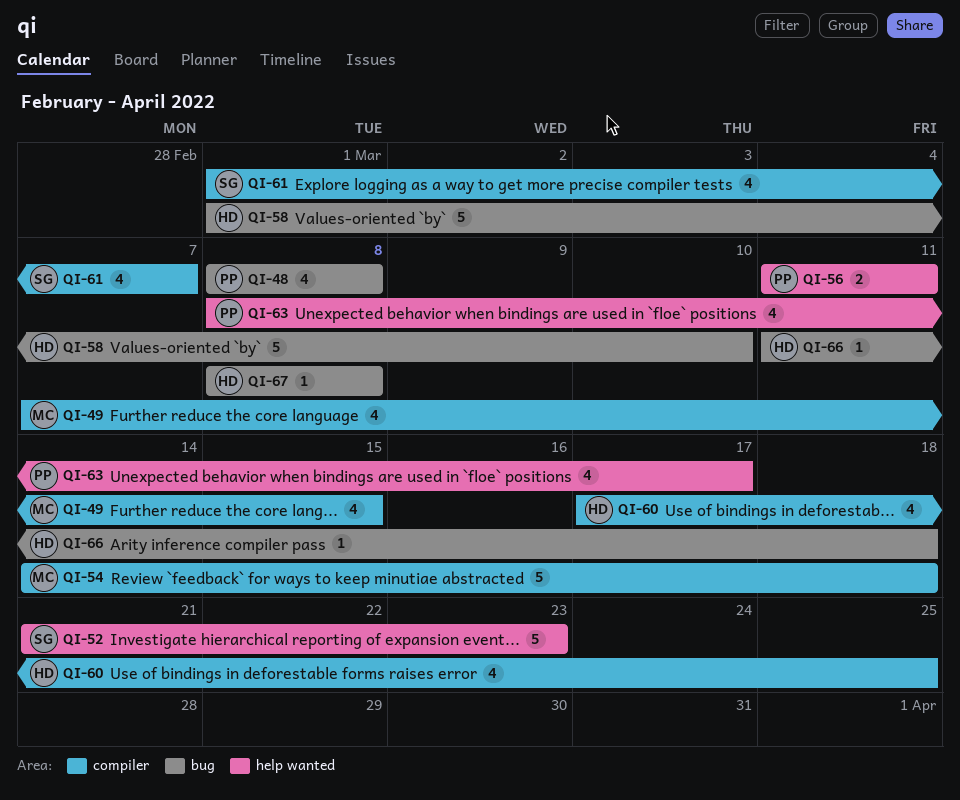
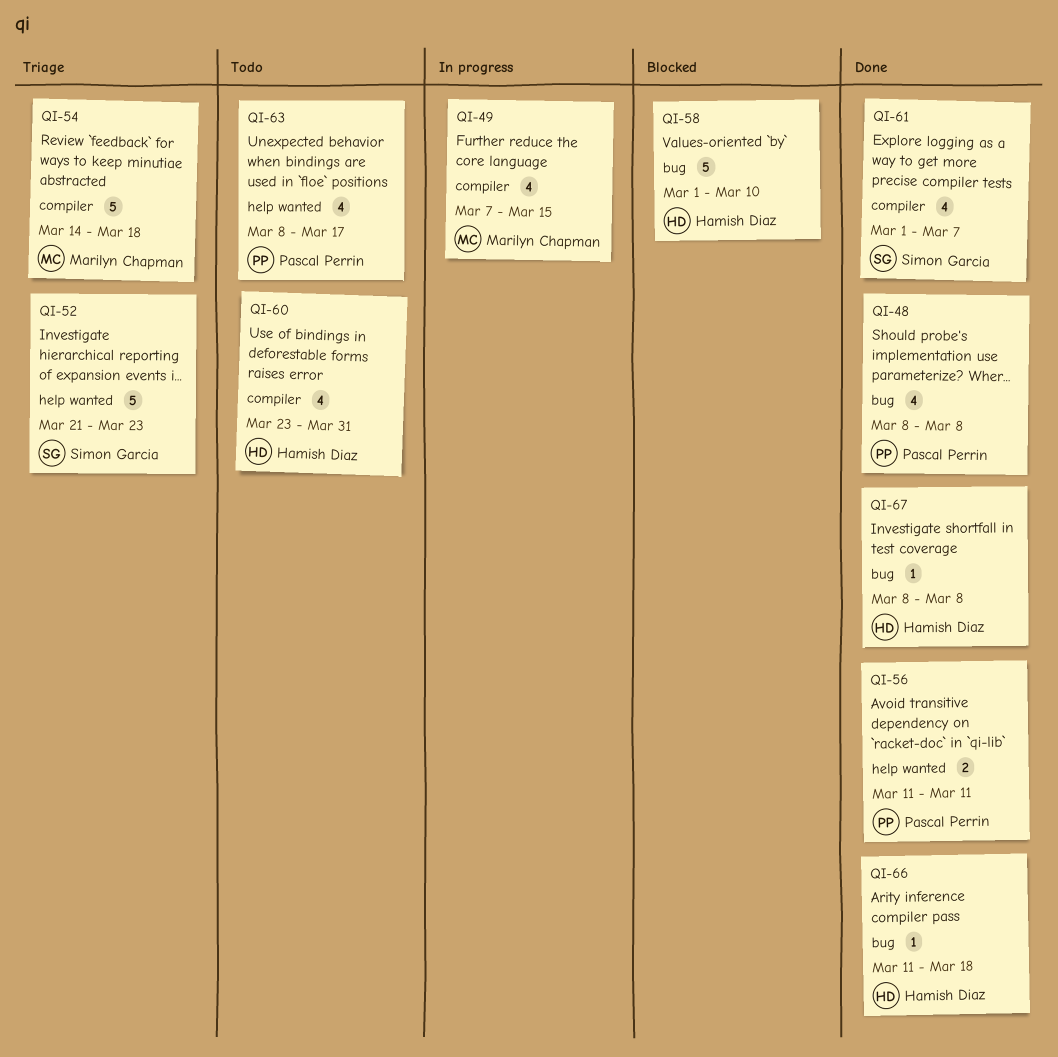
QI-60, start: Mar 17 -> Mar 23
QI-60, due: Mar 25 -> Mar 31

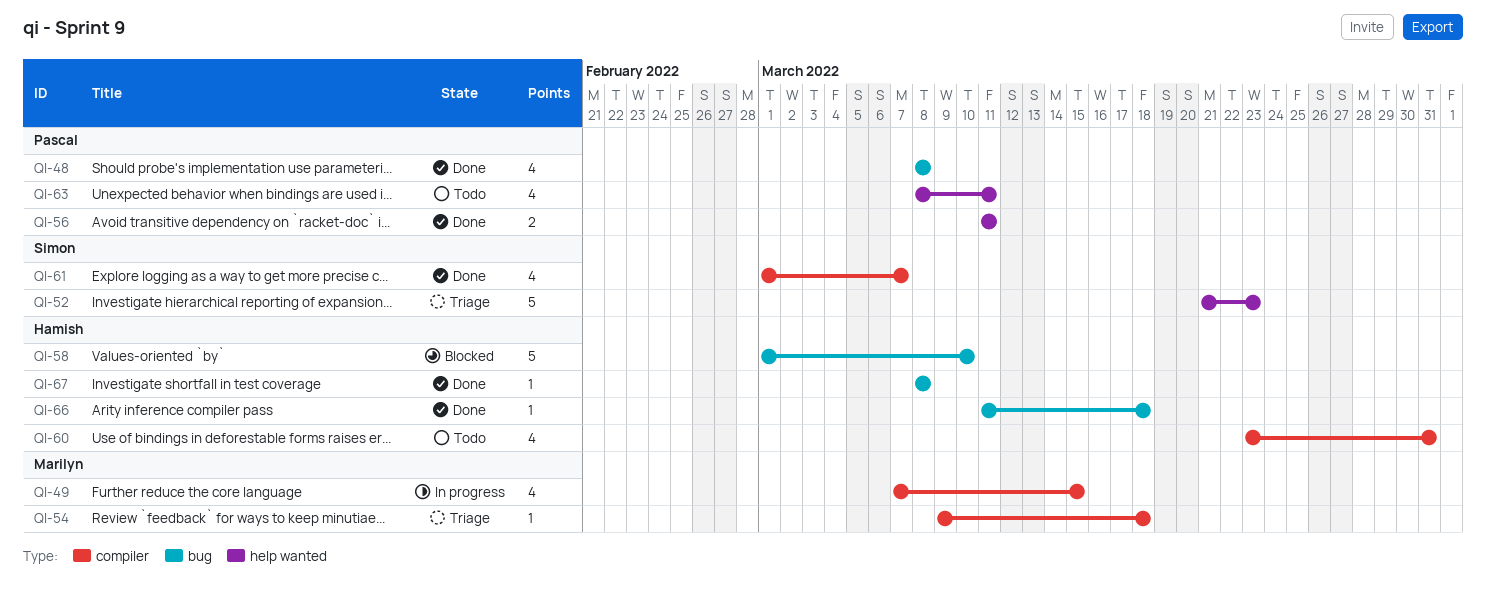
QI-54, estimate: 5 -> 1
QI-54, start: Mar 14 -> Mar 9
QI-63, due: Mar 17 -> Mar 11

